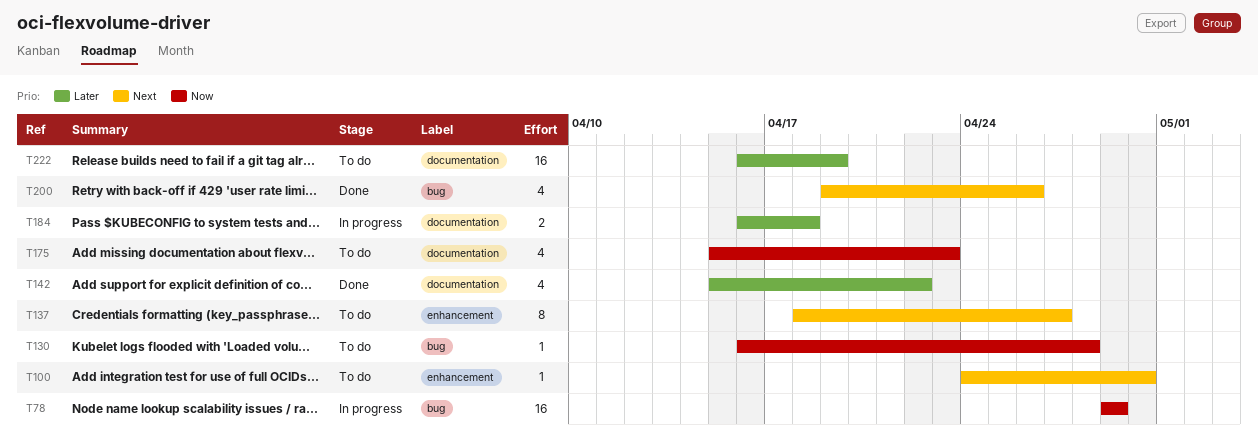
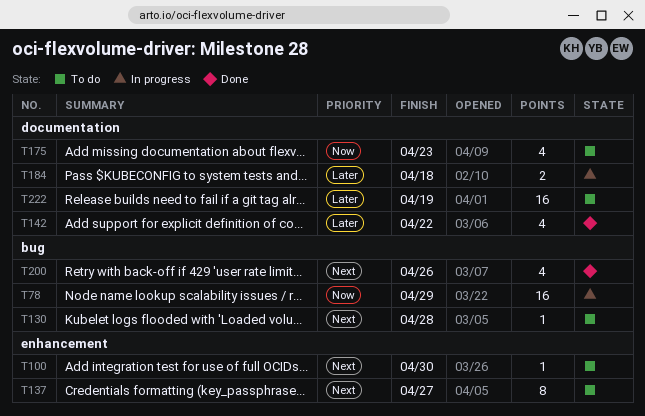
T130, priority: Now -> Next

